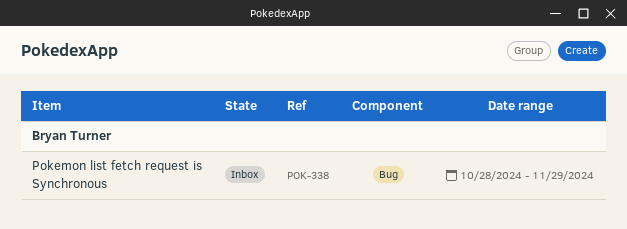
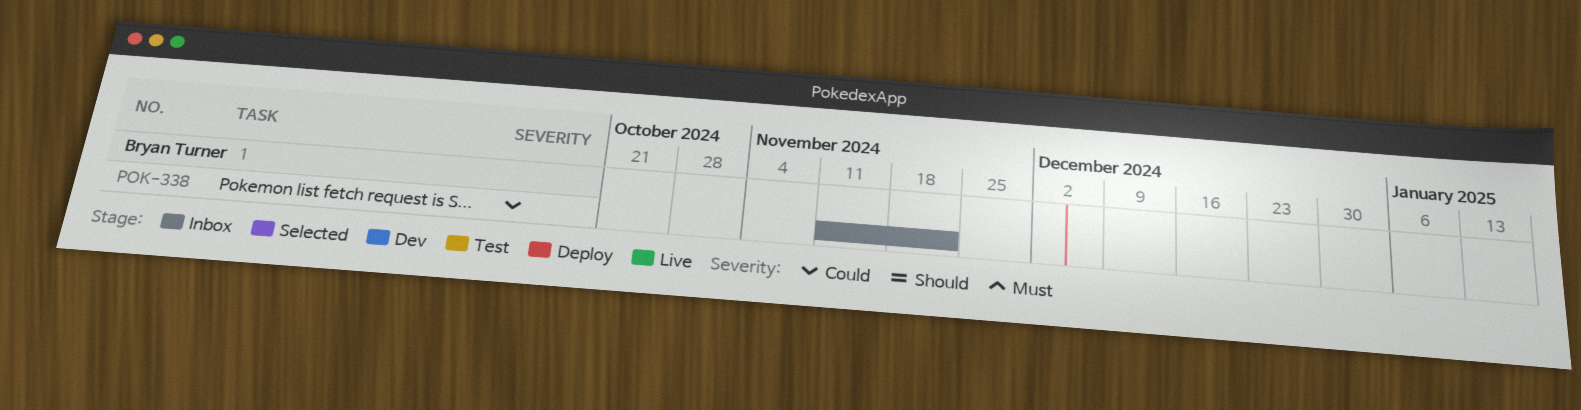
POK-338, start: Oct 28 -> Nov 11
POK-338, due: Nov 29 -> Nov 22

